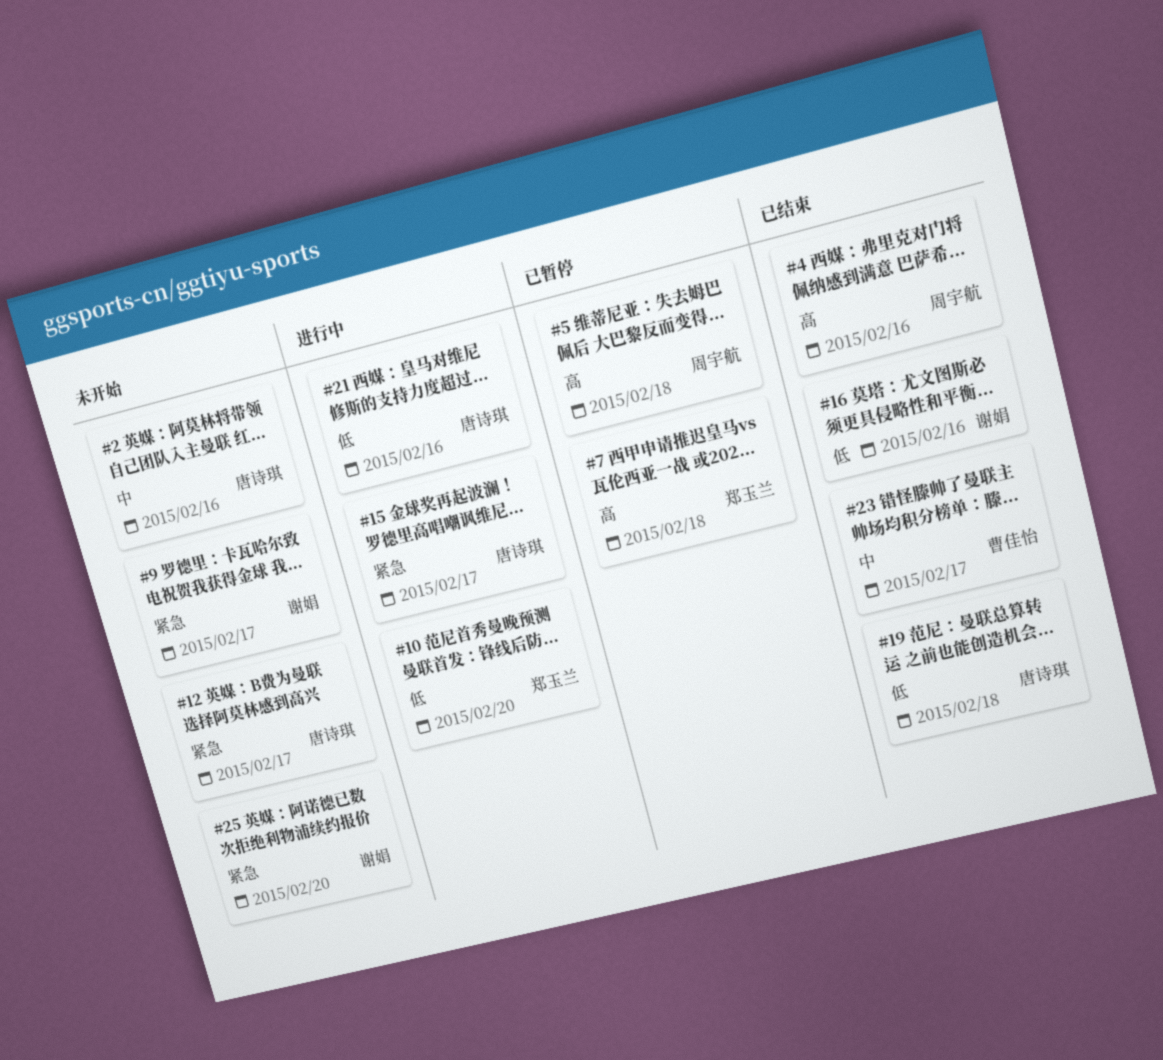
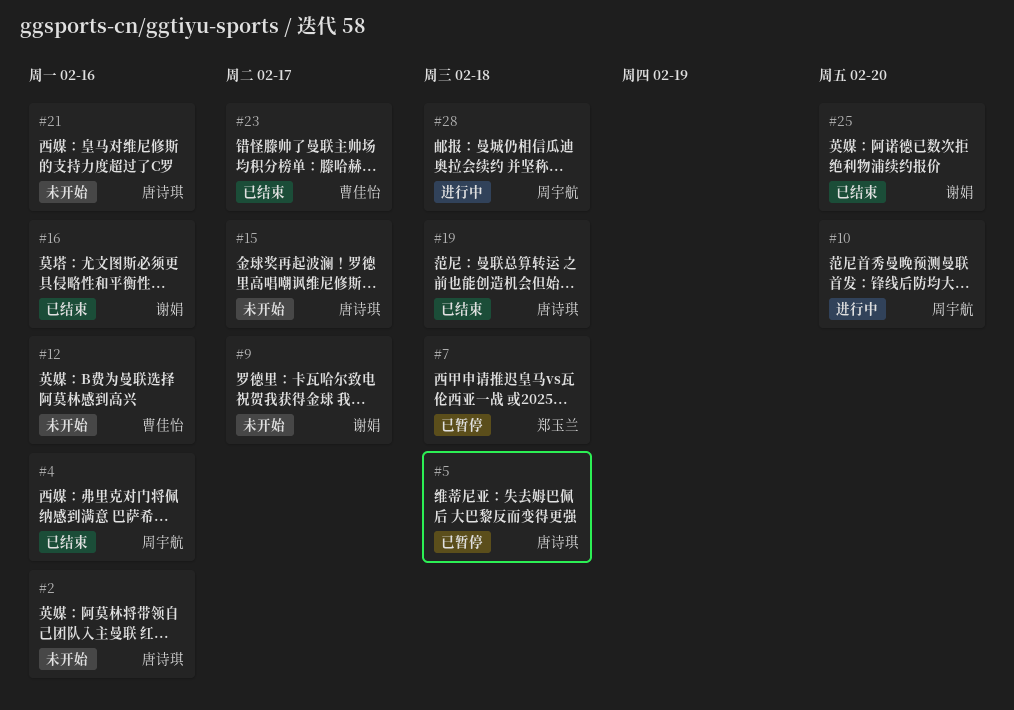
#5, owner: 周宇航 -> 唐诗琪
#10, owner: 郑玉兰 -> 周宇航
#12, owner: 唐诗琪 -> 曹佳怡
#12, due: Feb 17 -> Feb 16
#15, status: 进行中 -> 未开始
#21, status: 进行中 -> 未开始
#25, status: 未开始 -> 已结束
#28: none -> present

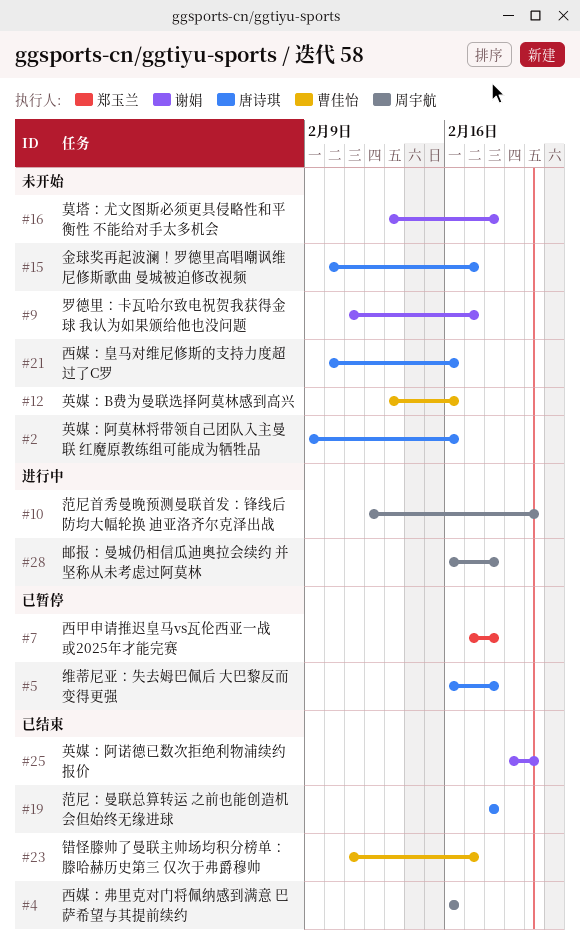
#16, status: 已结束 -> 未开始
#16, due: Feb 16 -> Feb 18

